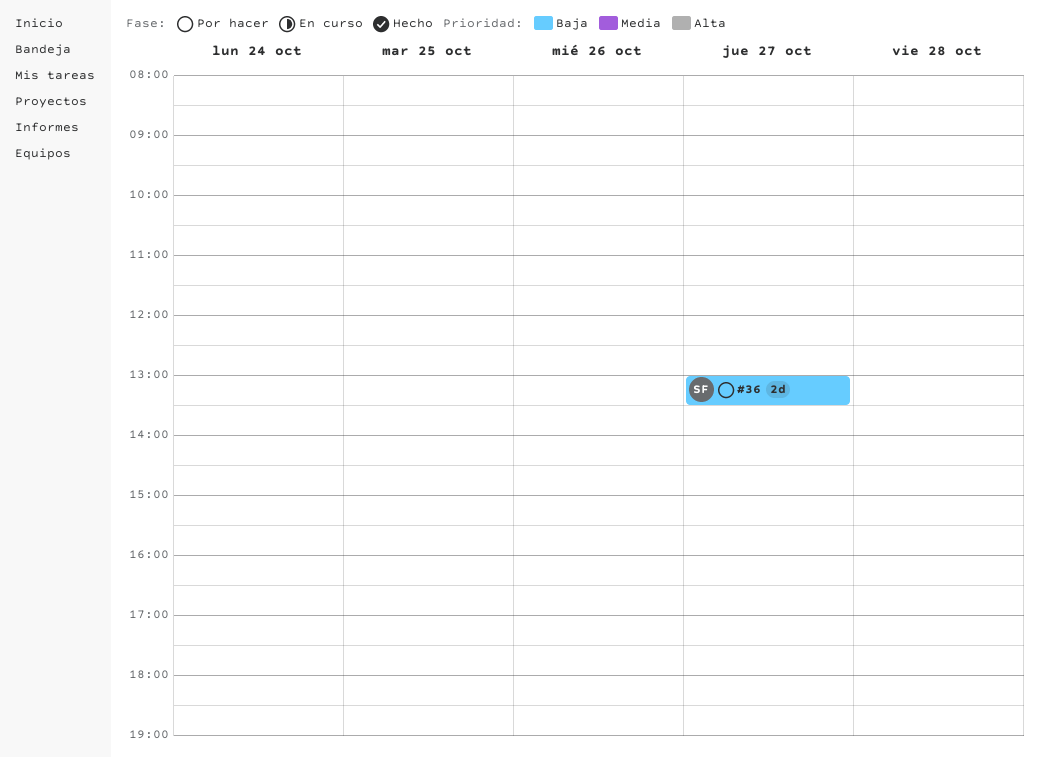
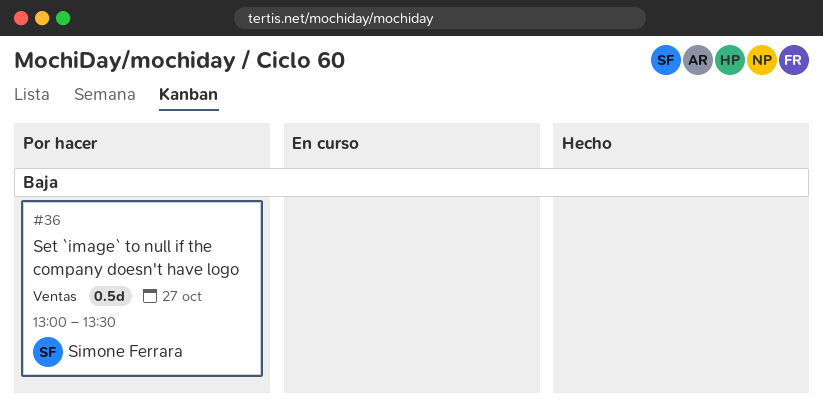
#36, estimate: 2d -> 0.5d

